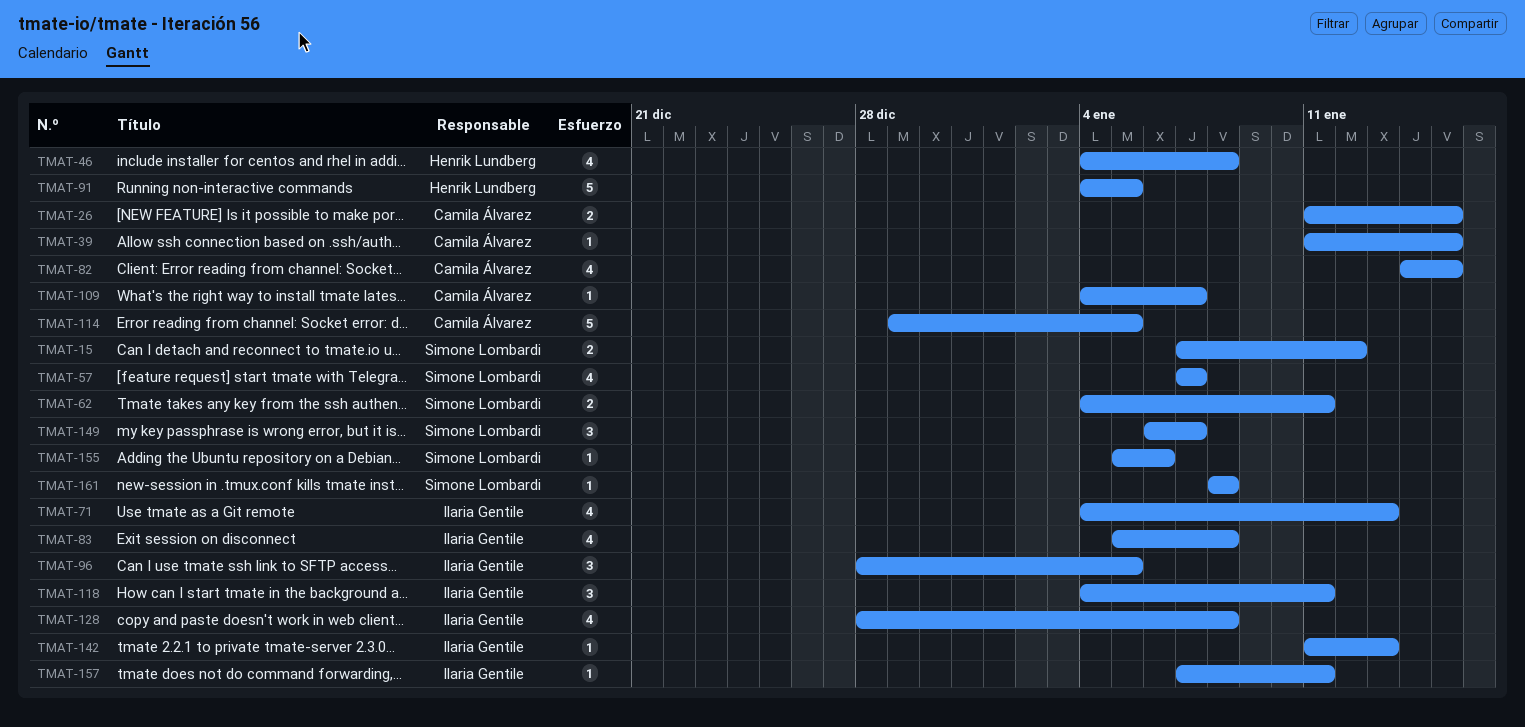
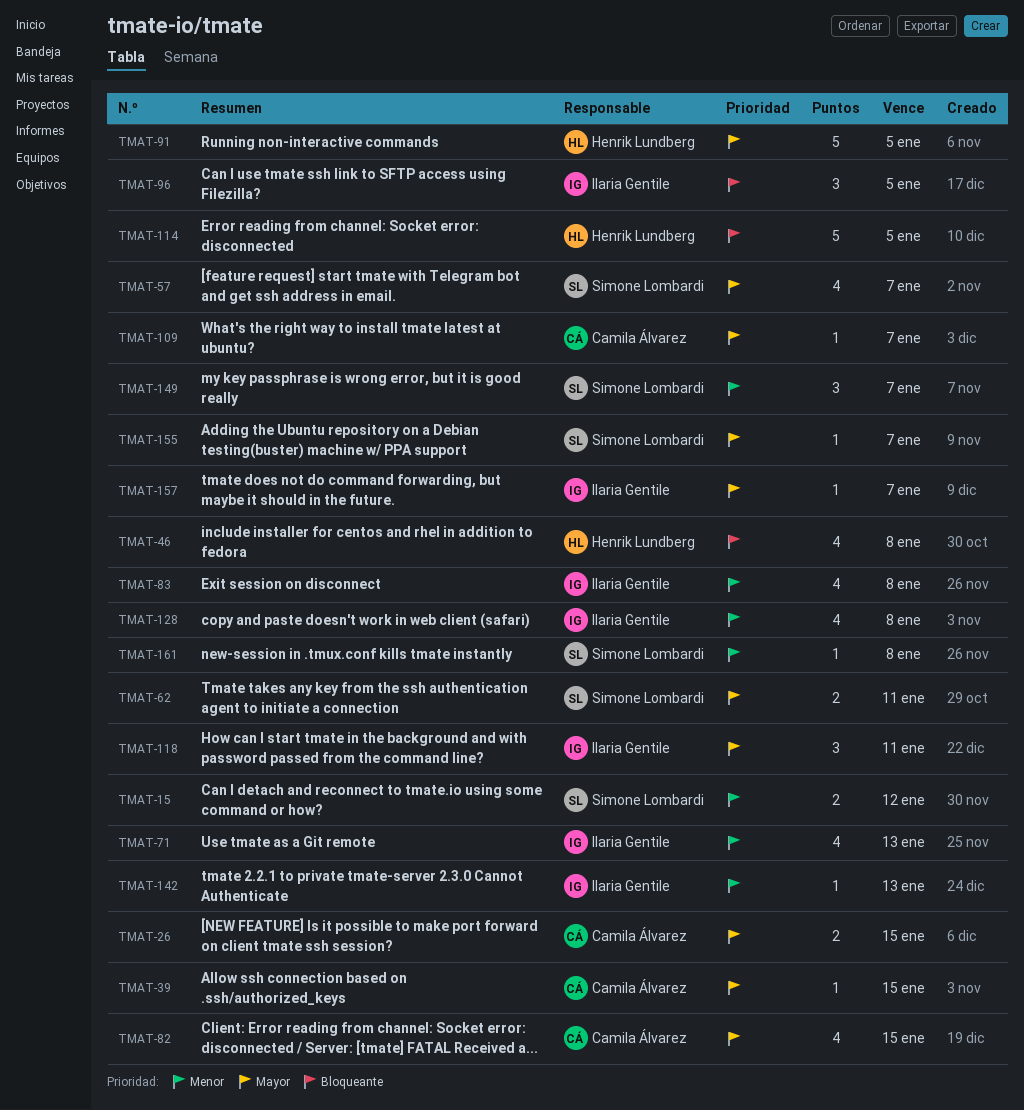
TMAT-114, owner: Camila Álvarez -> Henrik Lundberg
TMAT-155, due: Jan 6 -> Jan 7
TMAT-157, due: Jan 11 -> Jan 7

